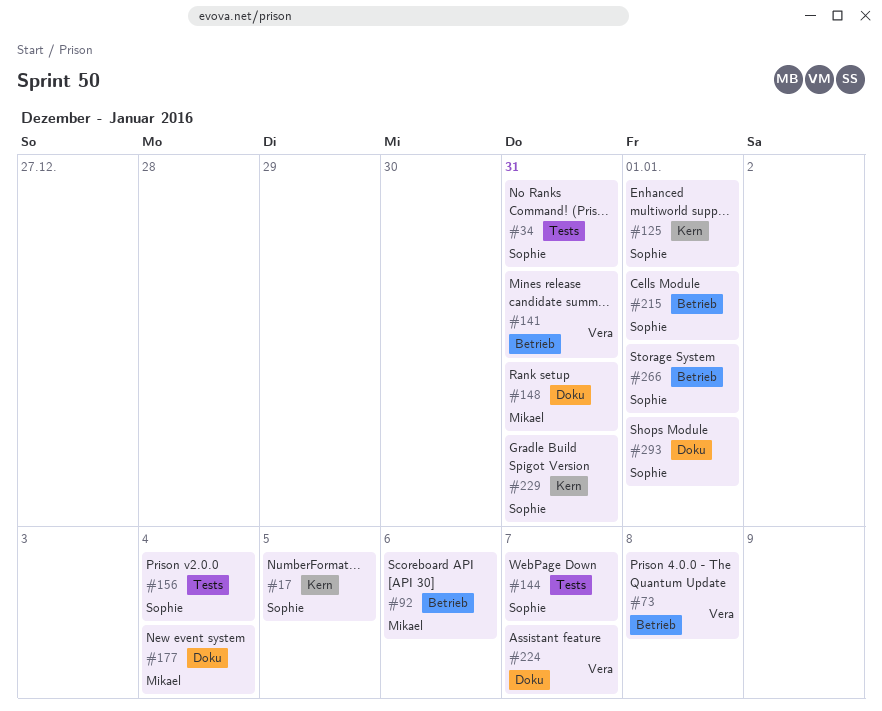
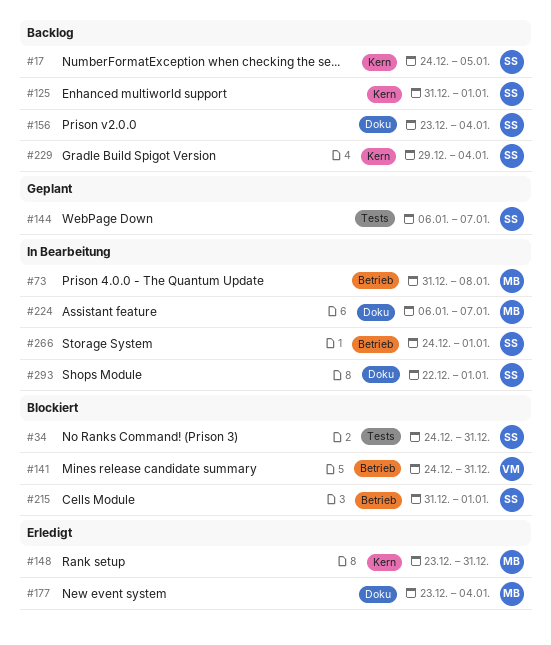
#73, owner: Vera -> Mikael
#92: present -> none
#148, label: Doku -> Kern
#156, label: Tests -> Doku
#224, owner: Vera -> Mikael
#229, due: Dec 31 -> Jan 4

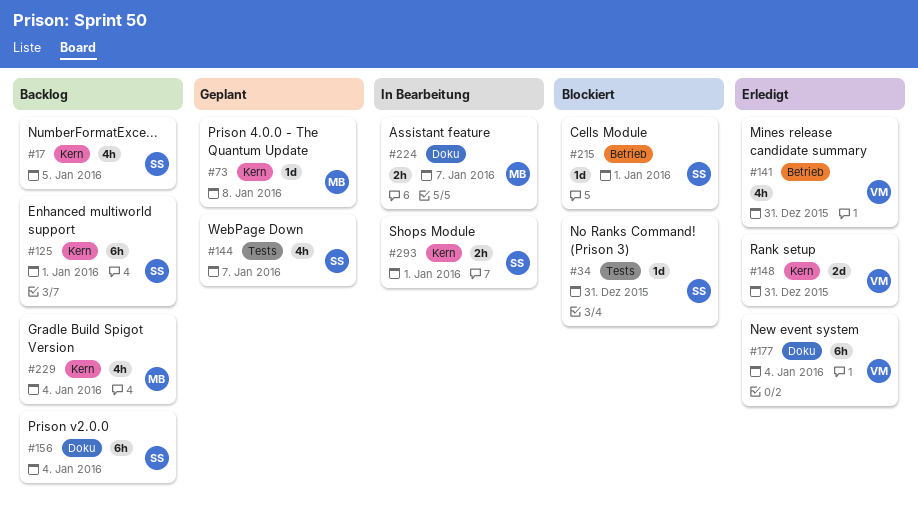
#73, status: In Bearbeitung -> Geplant
#73, label: Betrieb -> Kern
#141, status: Blockiert -> Erledigt
#148, owner: MB -> VM
#177, owner: MB -> VM
#229, owner: SS -> MB
#266: present -> none
#293, label: Doku -> Kern

